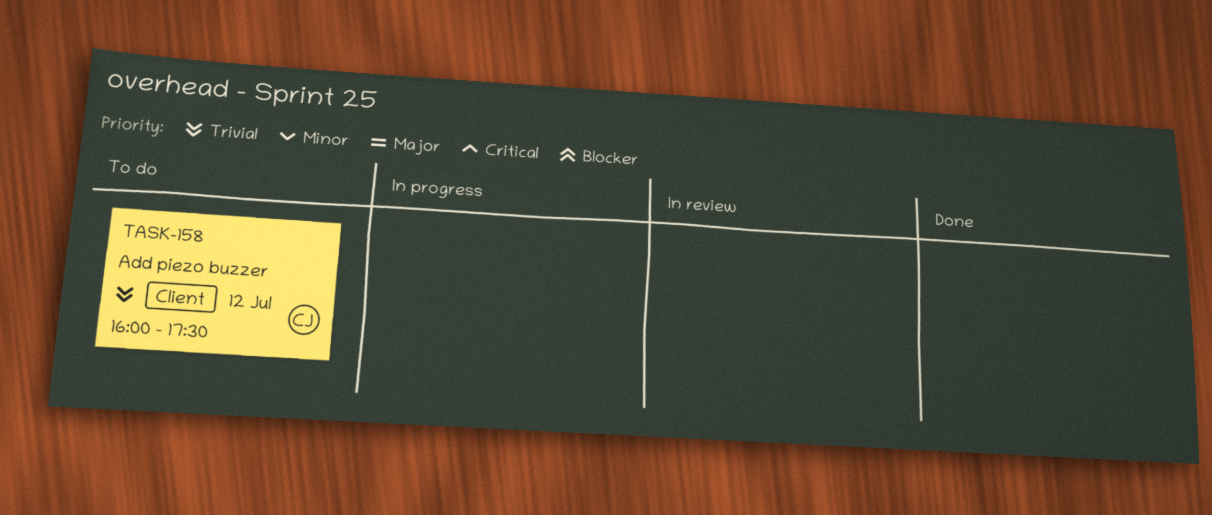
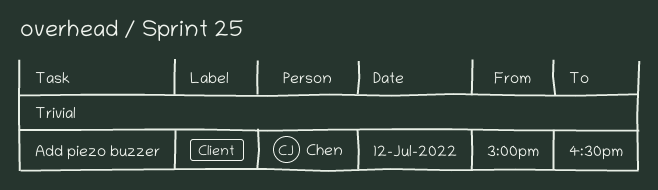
Add piezo buzzer, begins: 16:00 -> 15:00
Add piezo buzzer, ends: 17:30 -> 16:30

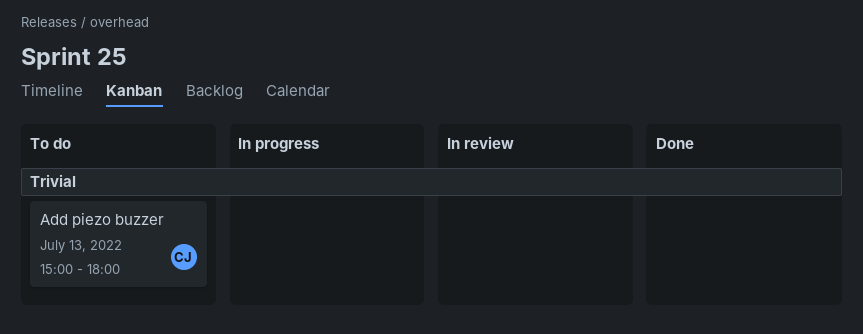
Add piezo buzzer, day: Jul 12 -> Jul 13
Add piezo buzzer, ends: 16:30 -> 18:00

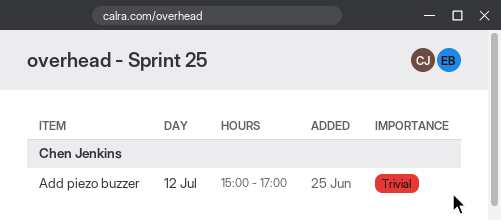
Add piezo buzzer, day: Jul 13 -> Jul 12
Add piezo buzzer, ends: 18:00 -> 17:00

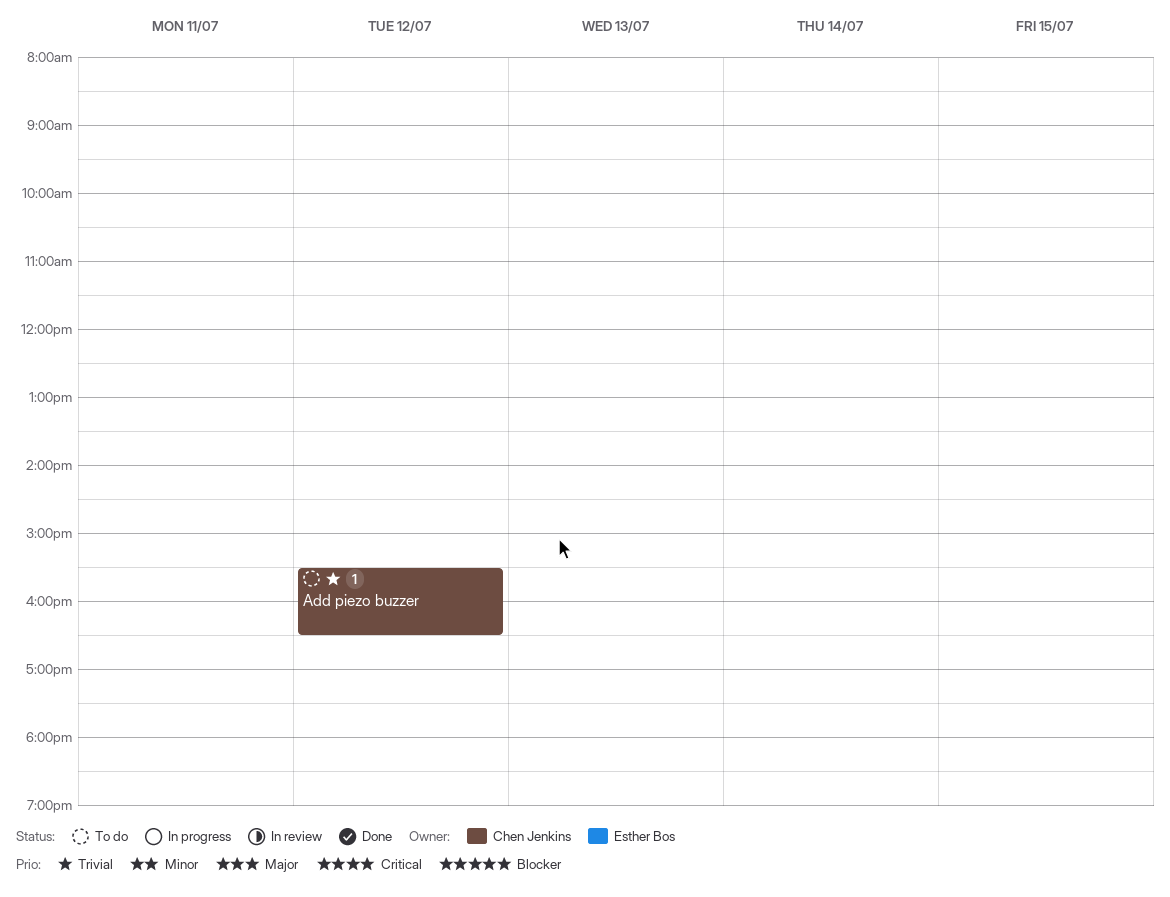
Add piezo buzzer, begins: 15:00 -> 15:30
Add piezo buzzer, ends: 17:00 -> 16:30

